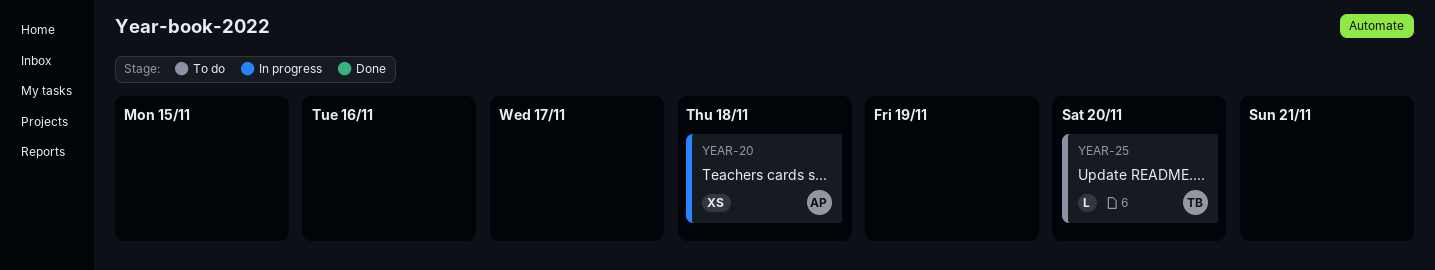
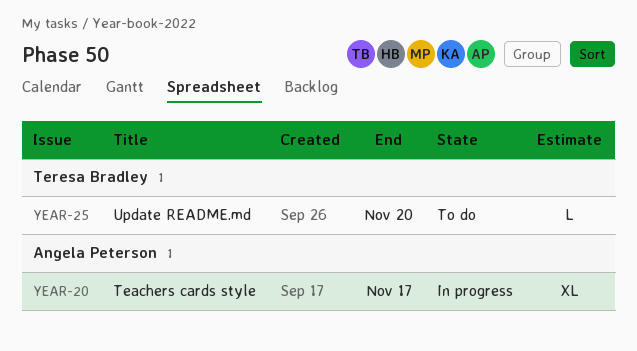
YEAR-20, estimate: XS -> XL
YEAR-20, due: Nov 18 -> Nov 17

